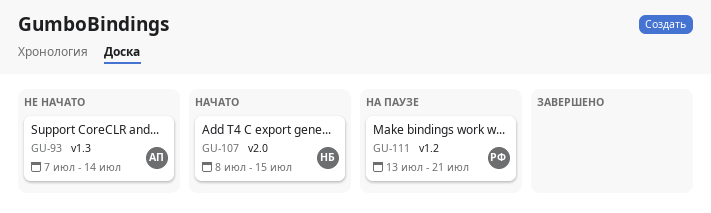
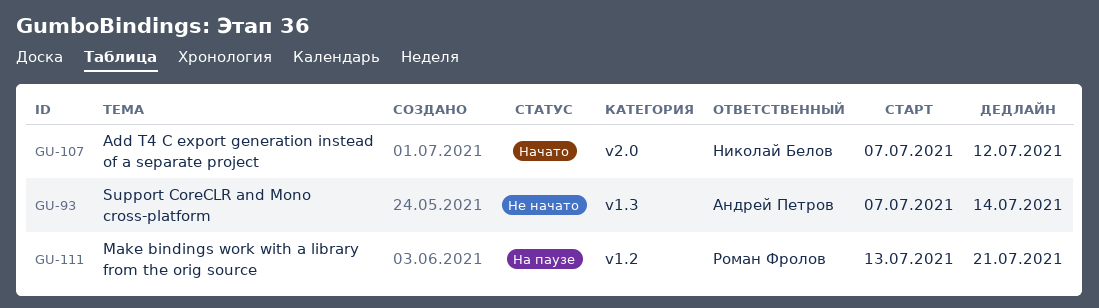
GU-107, start: Jul 8 -> Jul 7
GU-107, due: Jul 15 -> Jul 12

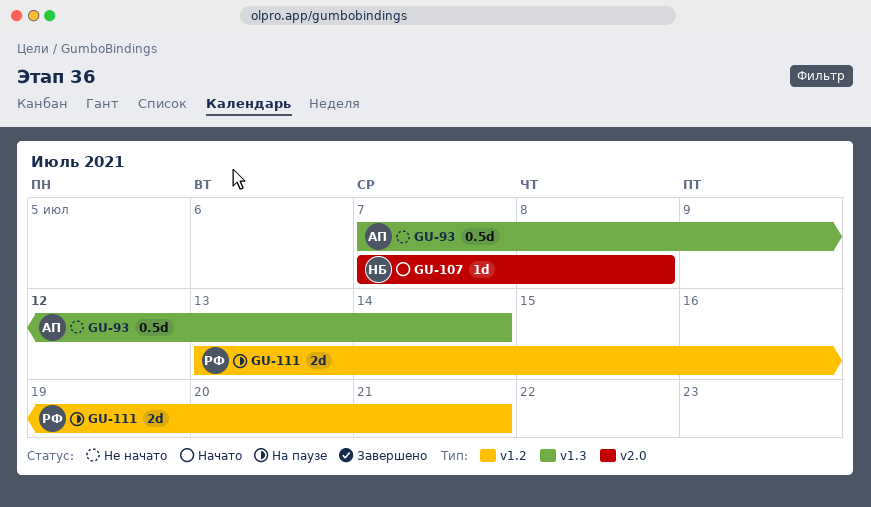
GU-107, due: Jul 12 -> Jul 8

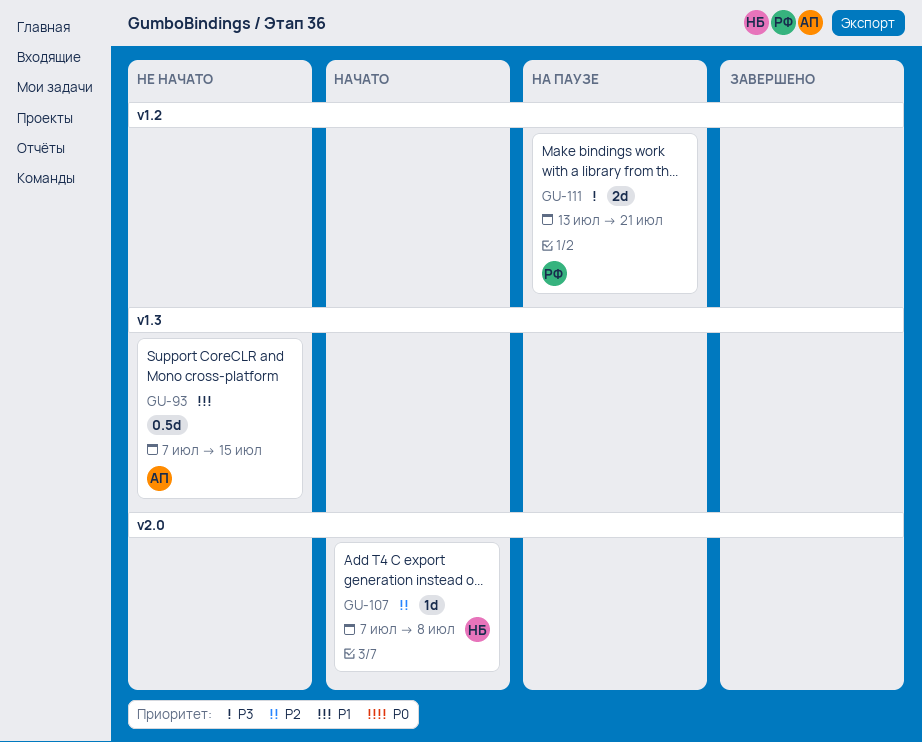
GU-93, due: Jul 14 -> Jul 15

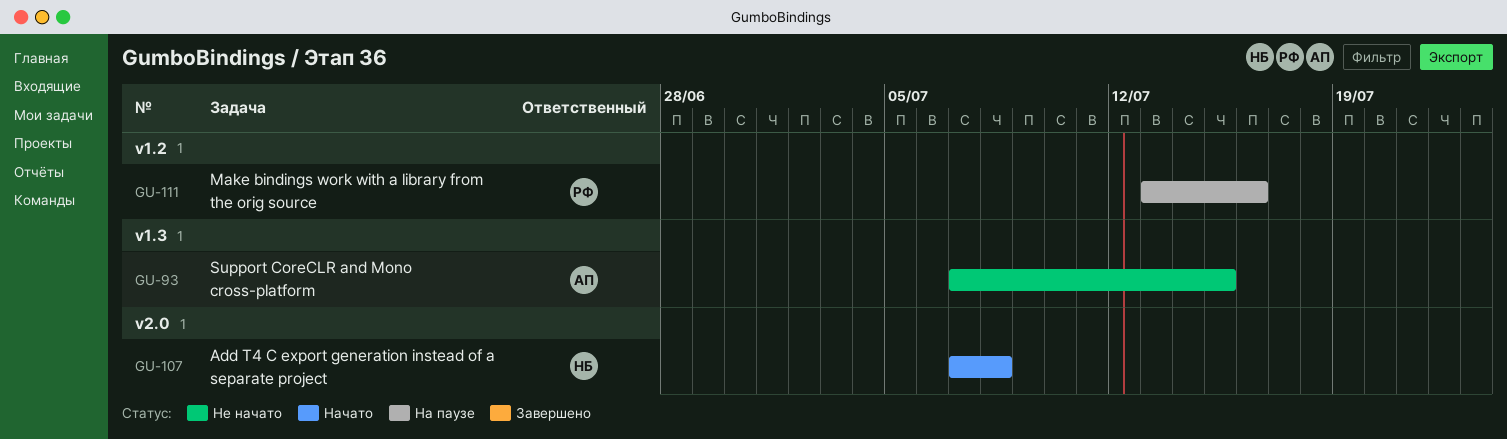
GU-111, due: Jul 21 -> Jul 16

